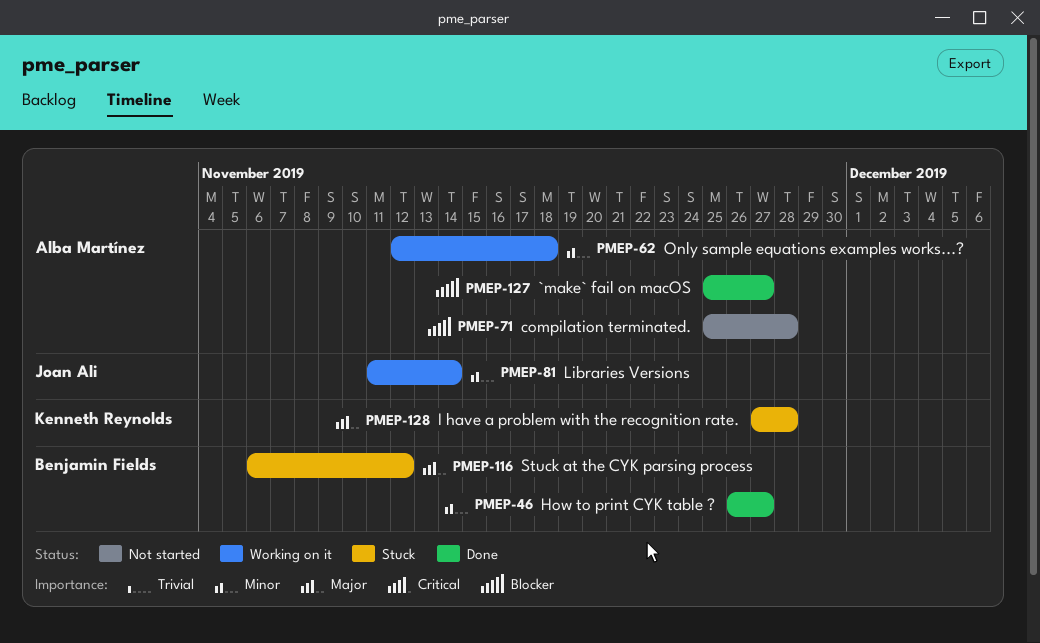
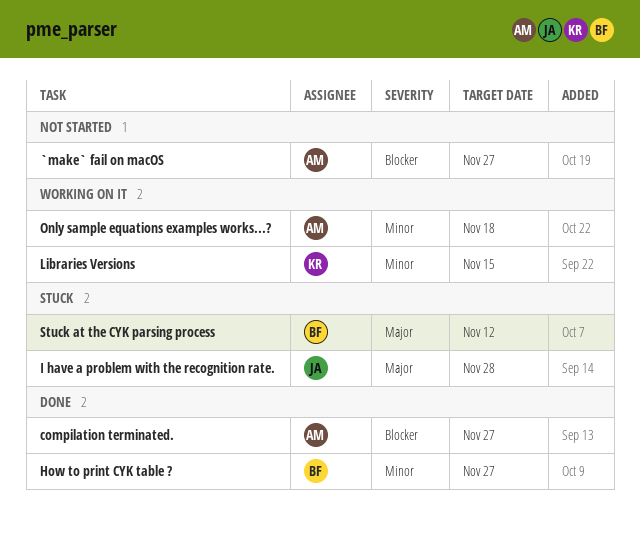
`make` fail on macOS, status: Done -> Not started
compilation terminated., status: Not started -> Done
compilation terminated., due: Nov 28 -> Nov 27
I have a problem with the recognition rate., owner: Kenneth Reynolds -> Joan Ali
Libraries Versions, owner: Joan Ali -> Kenneth Reynolds
Libraries Versions, due: Nov 14 -> Nov 15

